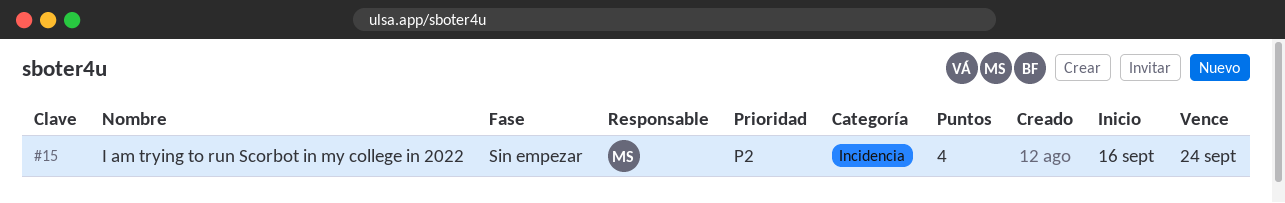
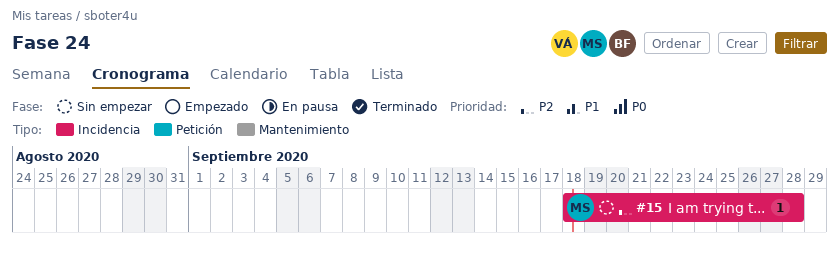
#15, estimate: 4 -> 1
#15, start: Sep 16 -> Sep 18
#15, due: Sep 24 -> Sep 28

